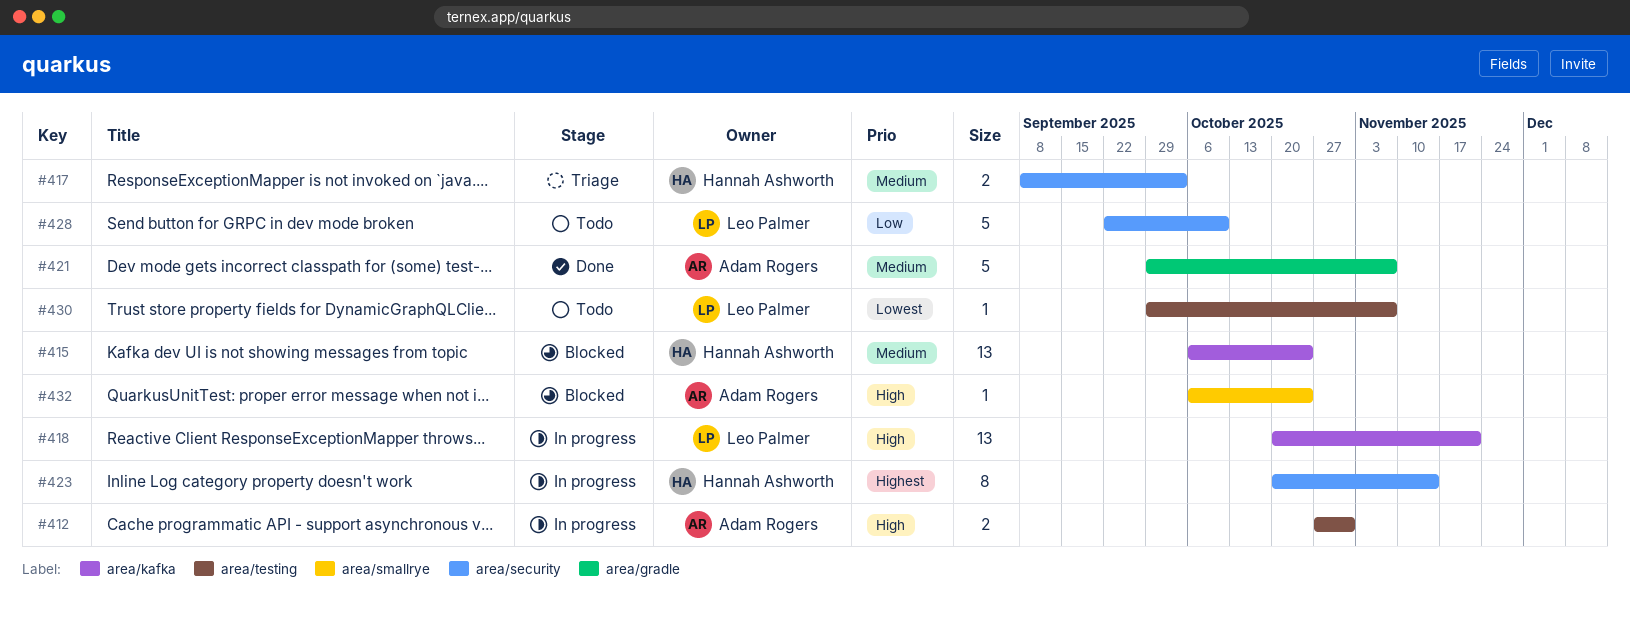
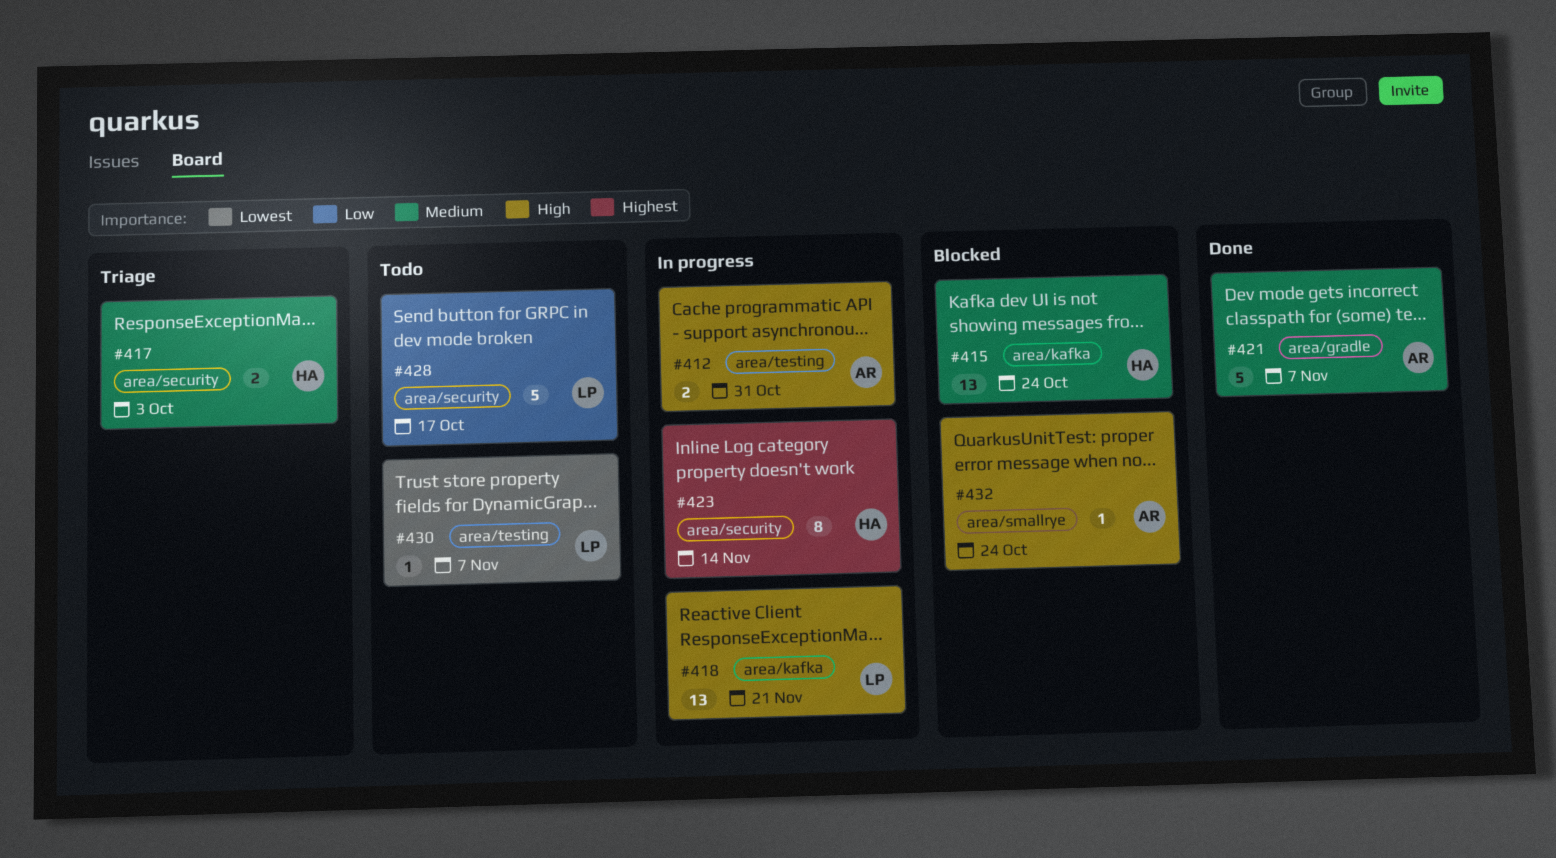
#428, due: Oct 10 -> Oct 17

